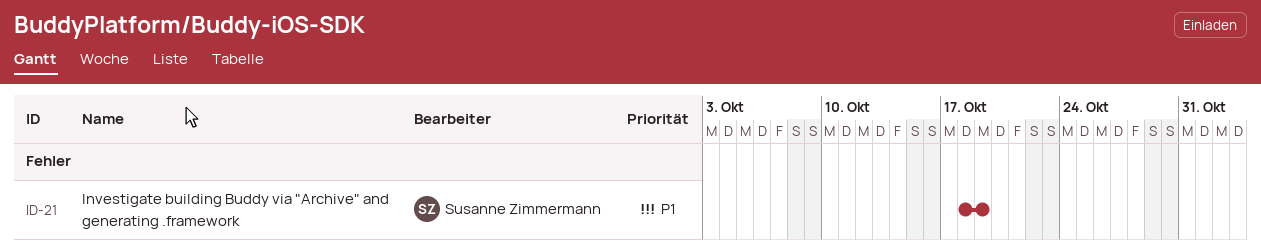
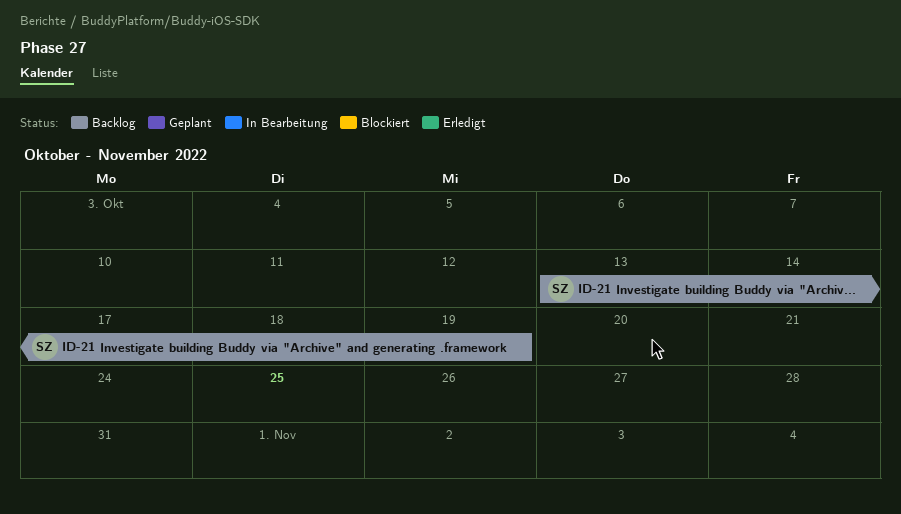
ID-21, start: Oct 18 -> Oct 13

